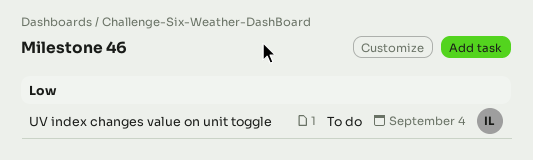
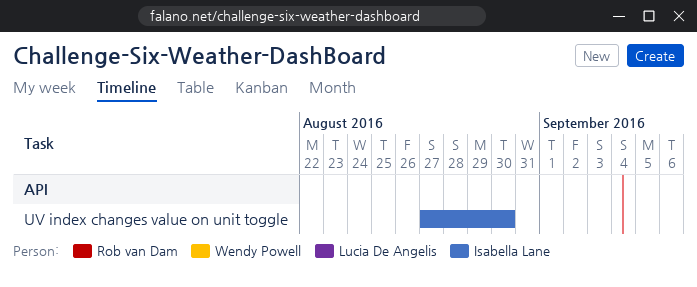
UV index changes value on unit toggle, due: Sep 4 -> Aug 30

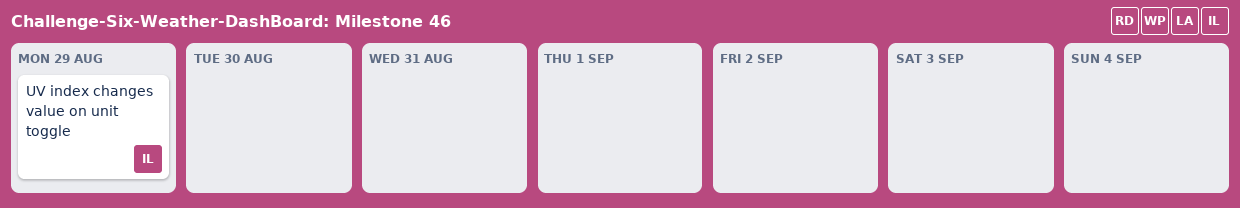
UV index changes value on unit toggle, due: Aug 30 -> Aug 29

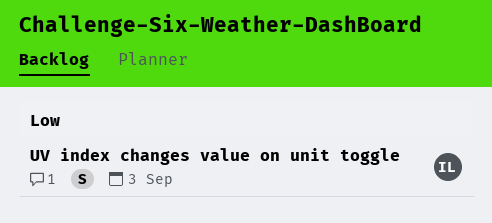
UV index changes value on unit toggle, due: Aug 29 -> Sep 3

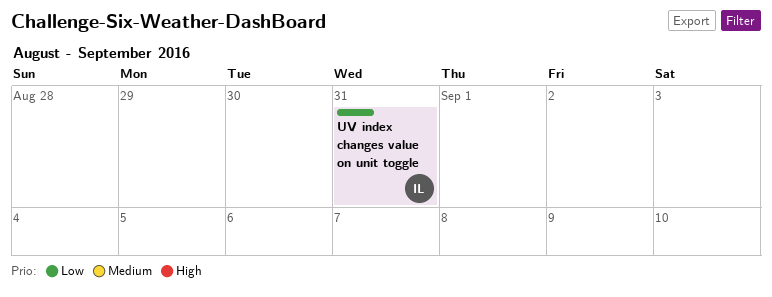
UV index changes value on unit toggle, due: Sep 3 -> Aug 31

